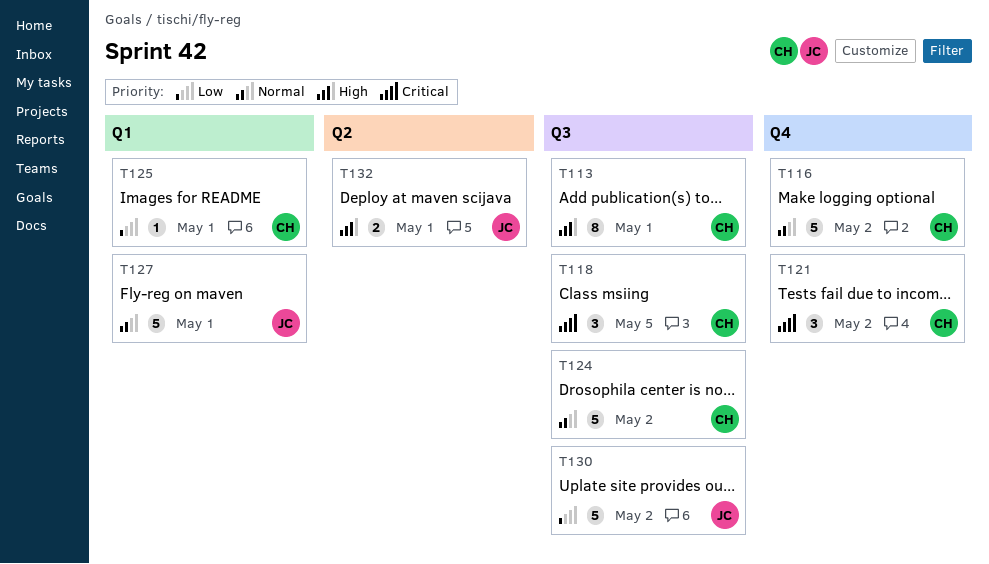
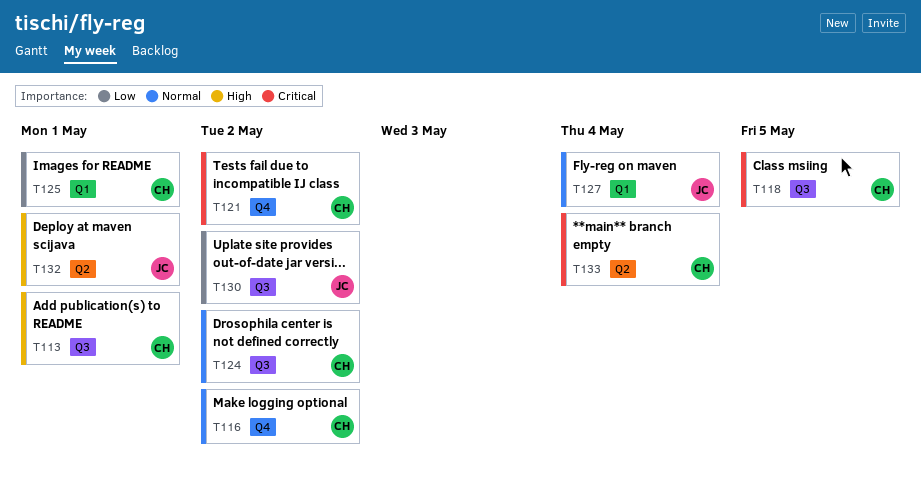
T127, due: May 1 -> May 4
T133: none -> present

